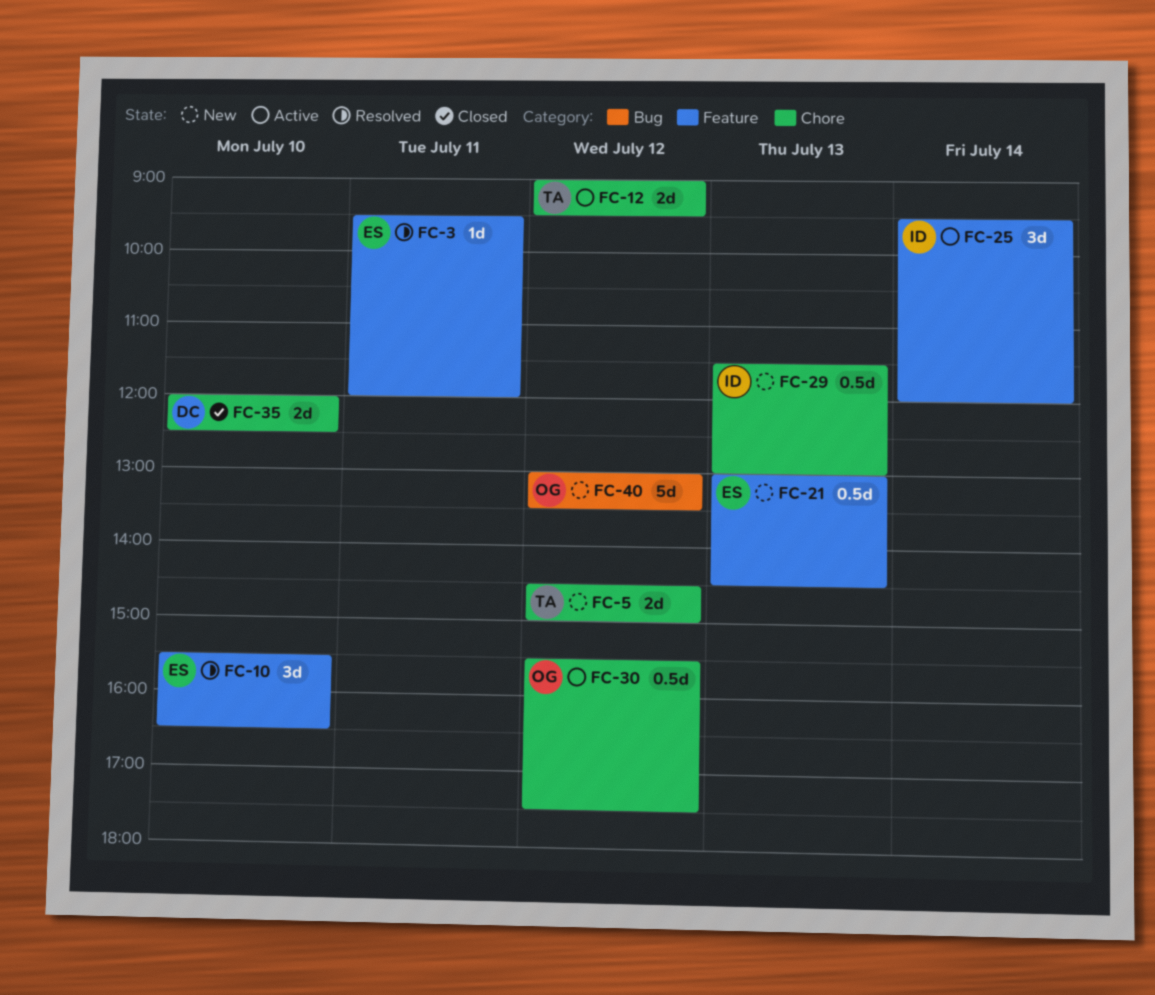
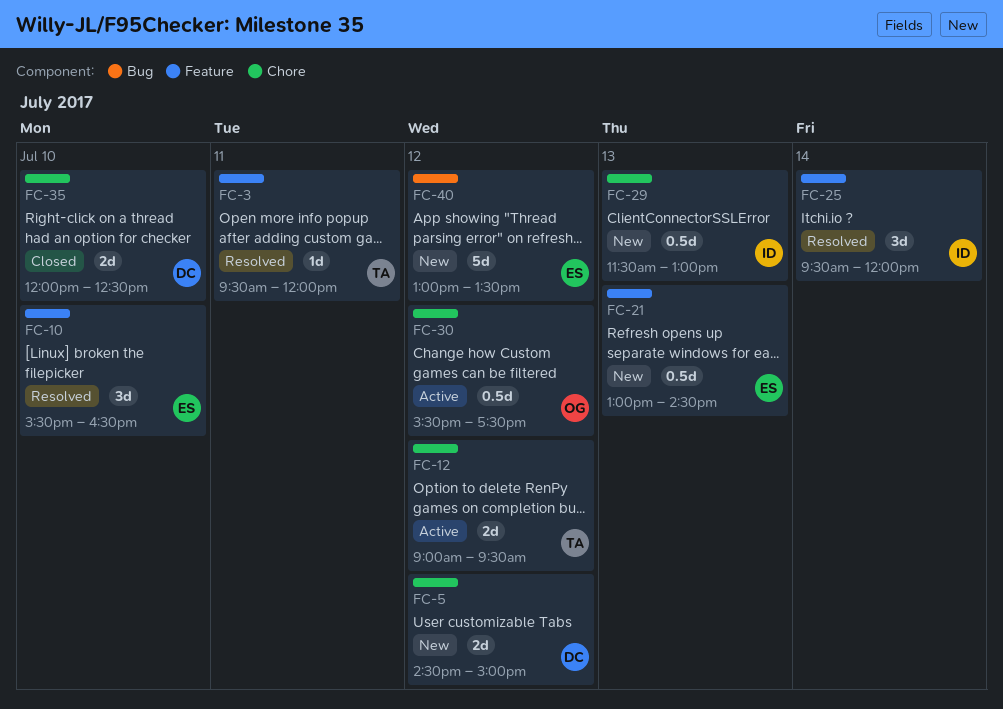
FC-3, owner: ES -> TA
FC-5, owner: TA -> DC
FC-25, status: Active -> Resolved
FC-40, owner: OG -> ES

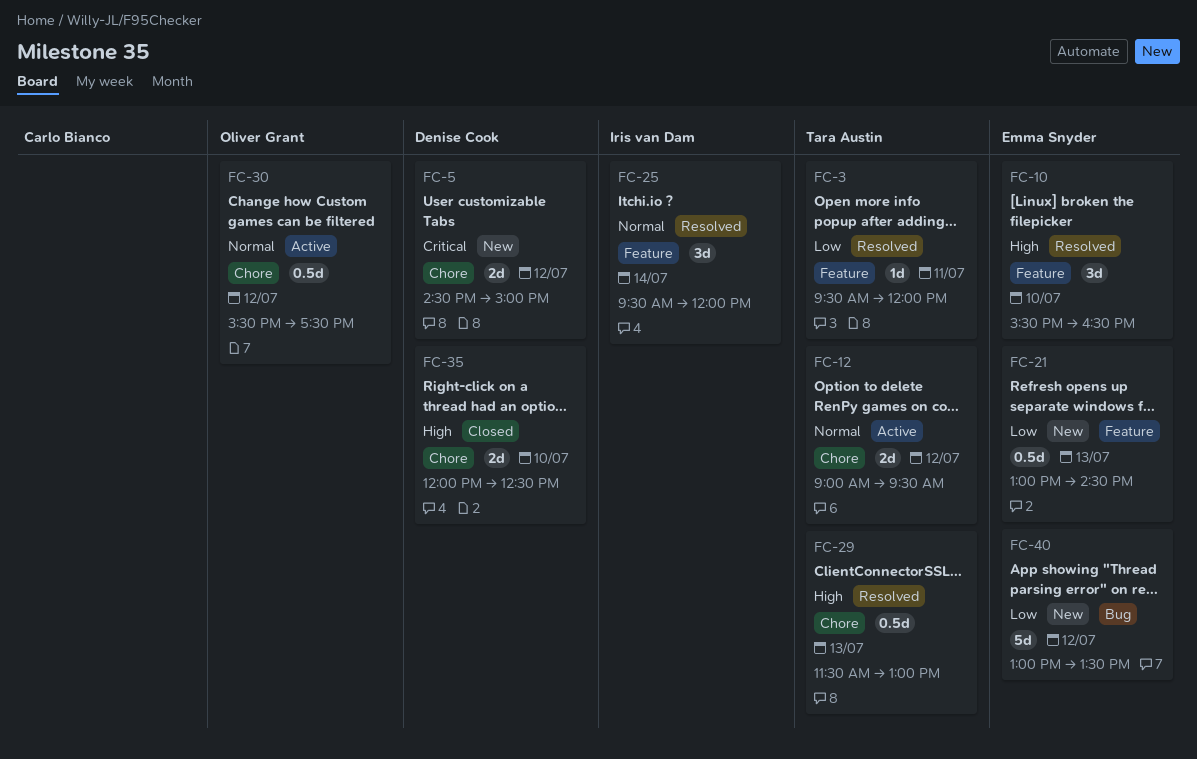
FC-29, status: New -> Resolved
FC-29, owner: Iris van Dam -> Tara Austin

